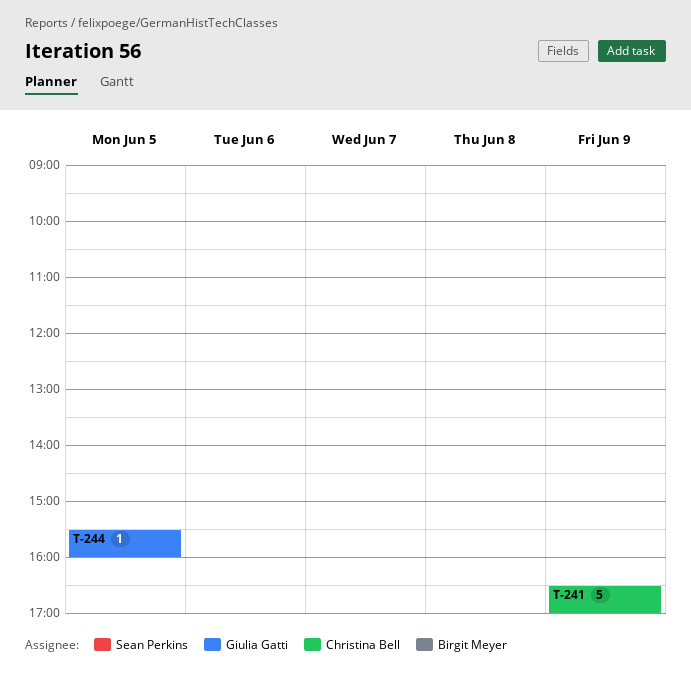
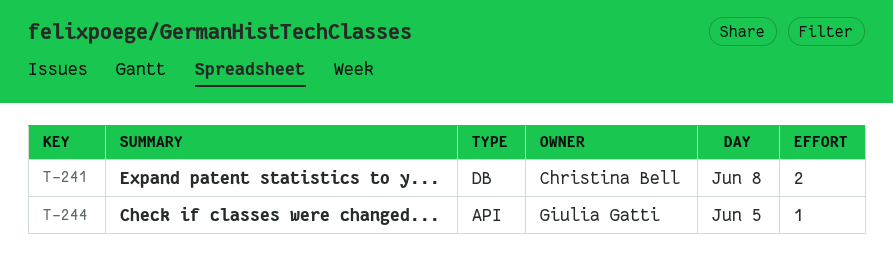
T-241, estimate: 5 -> 2
T-241, day: Jun 9 -> Jun 8

